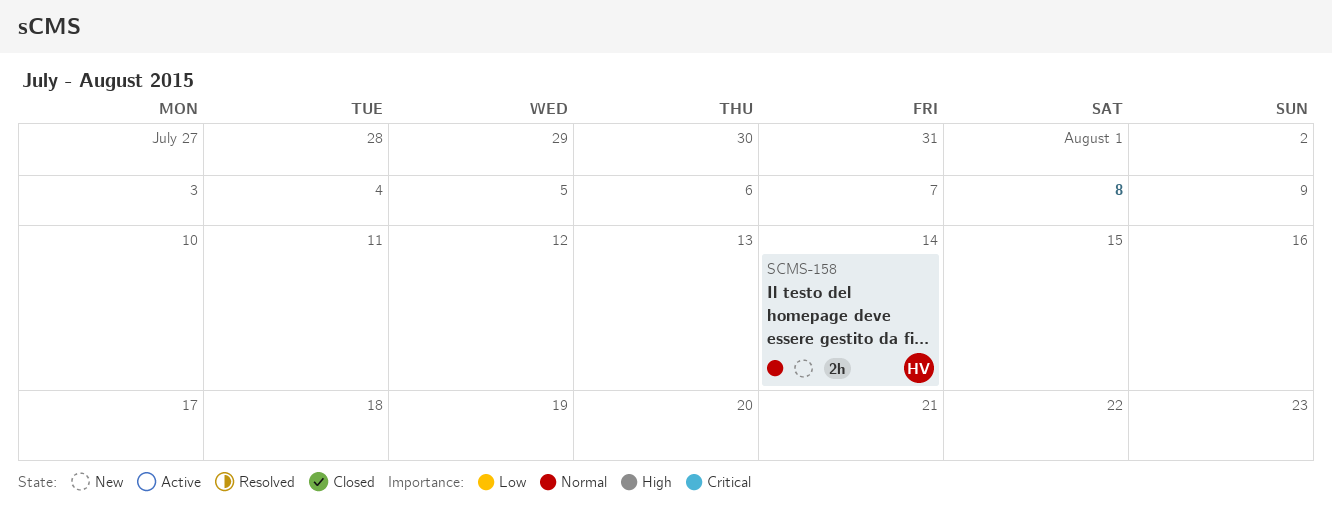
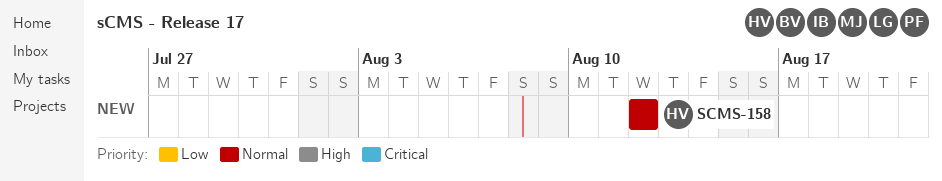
SCMS-158, due: Aug 14 -> Aug 12

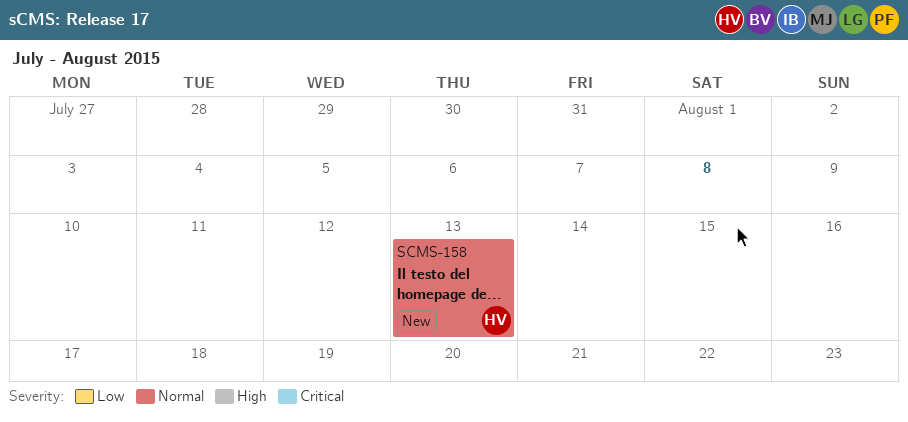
SCMS-158, due: Aug 12 -> Aug 13

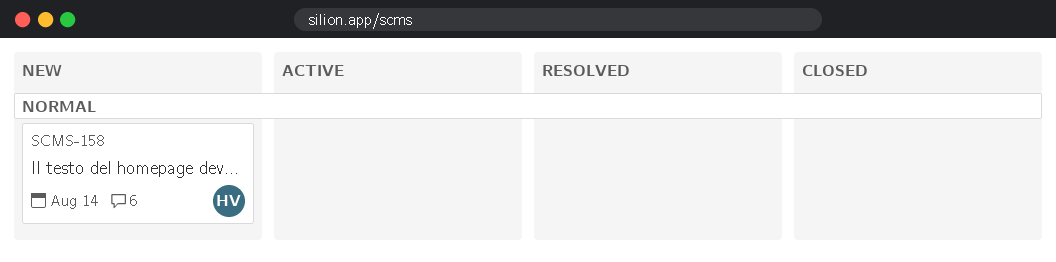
SCMS-158, due: Aug 13 -> Aug 14

